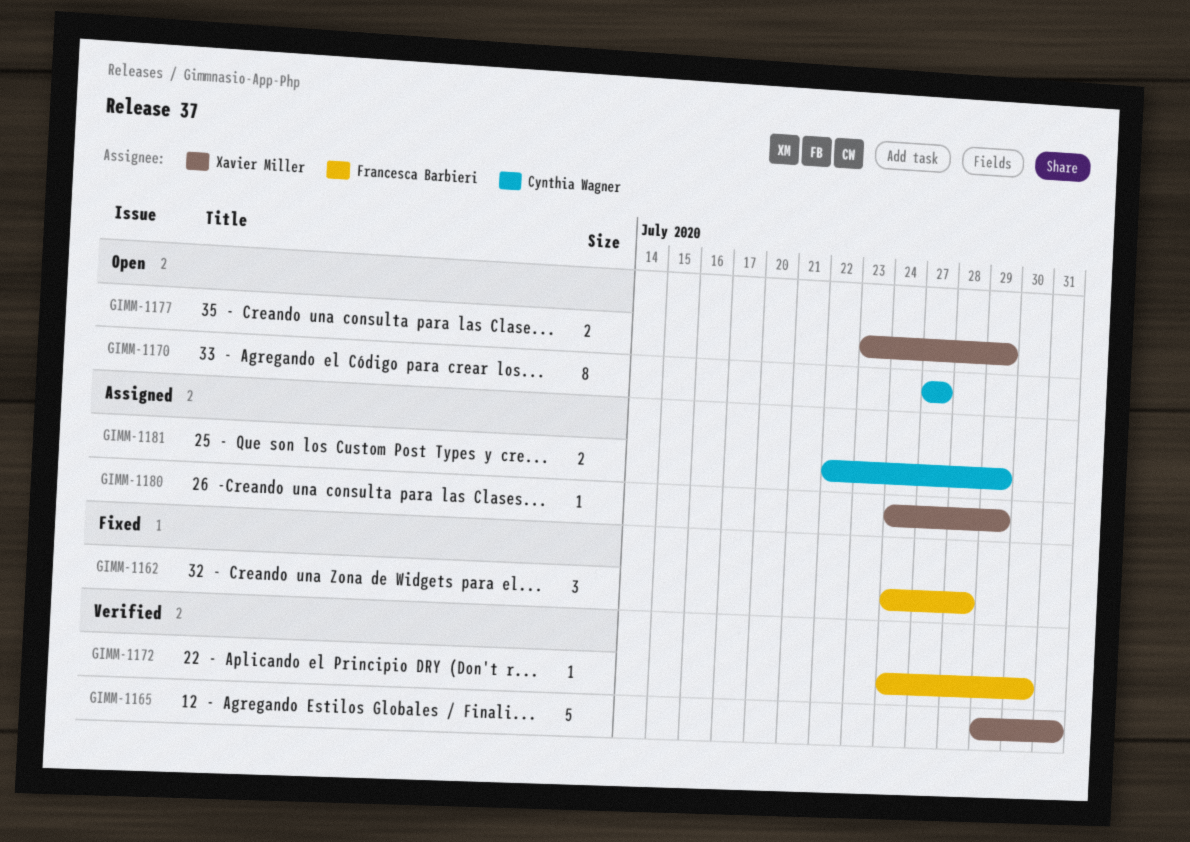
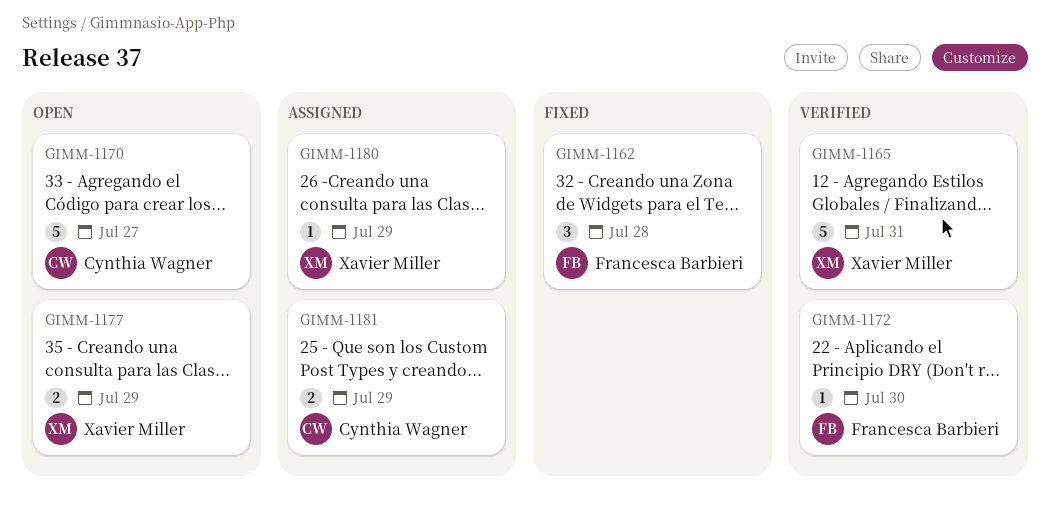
GIMM-1170, estimate: 8 -> 5

